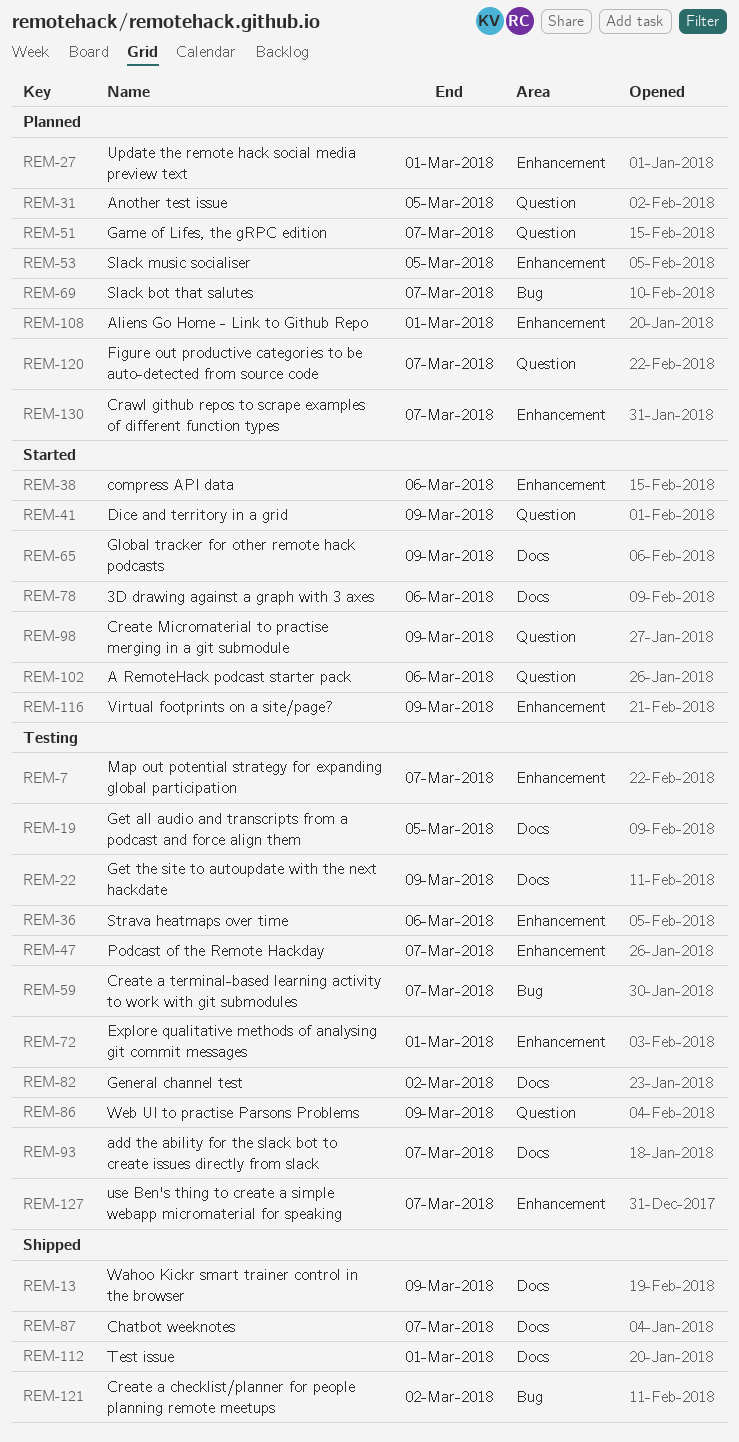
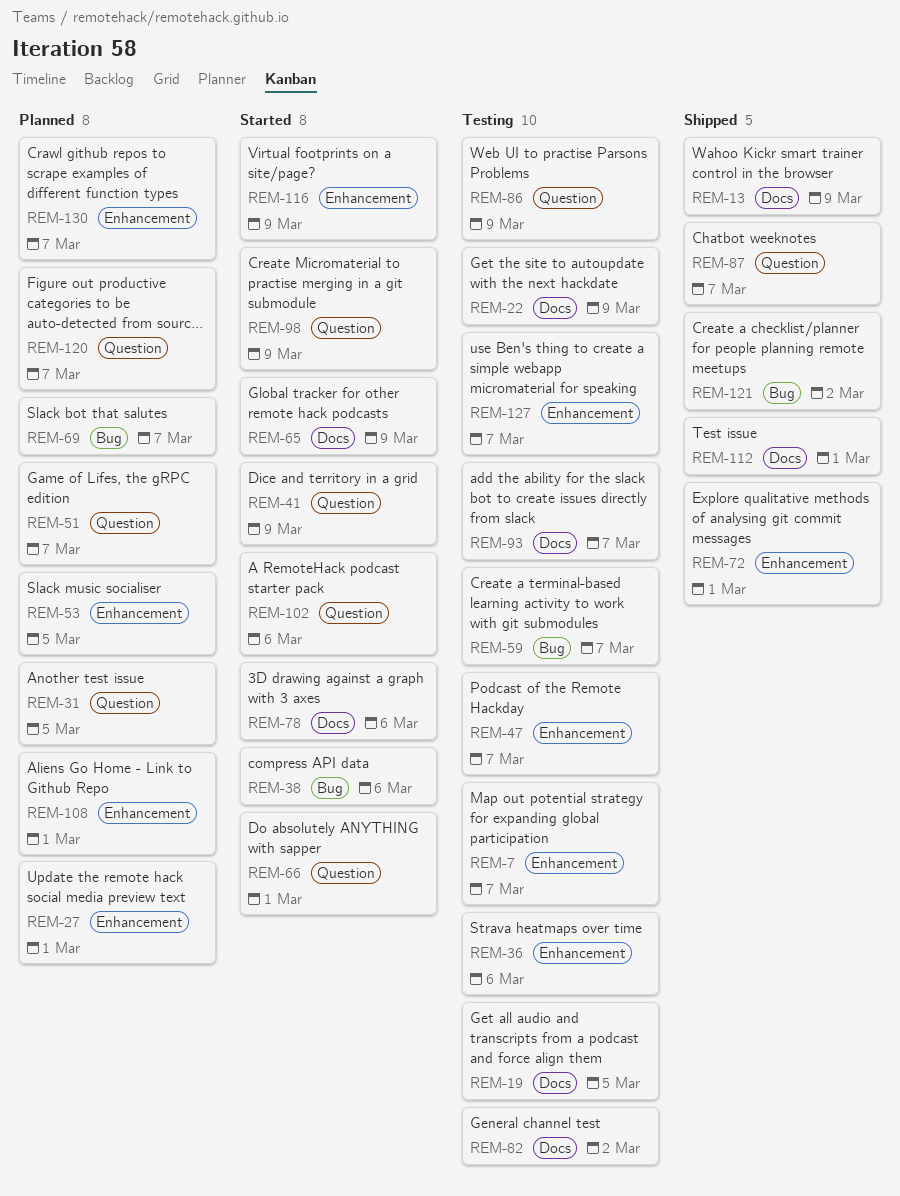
REM-38, label: Enhancement -> Bug
REM-66: none -> present
REM-72, status: Testing -> Shipped
REM-87, label: Docs -> Question

